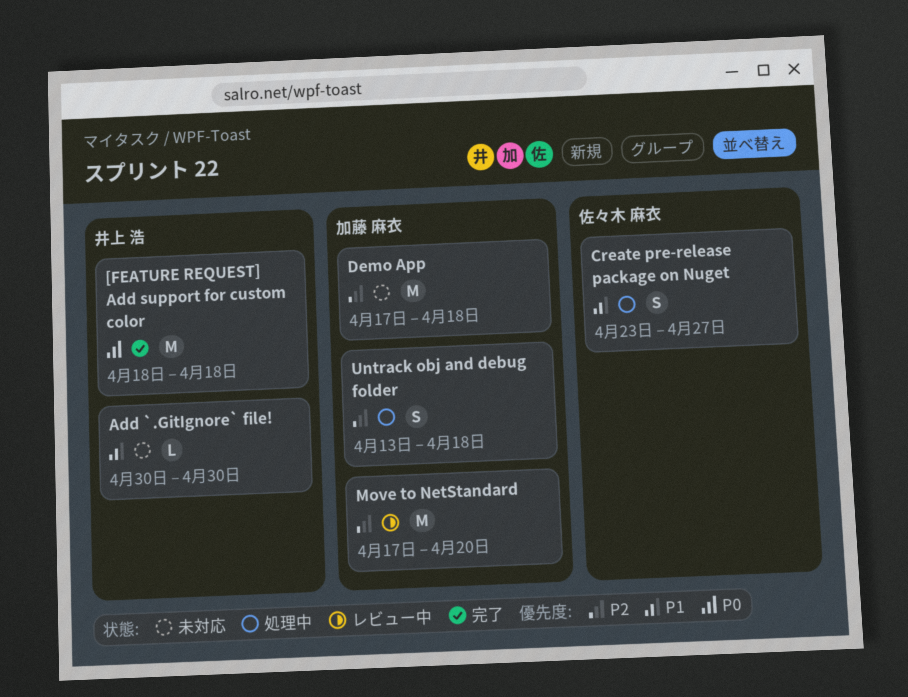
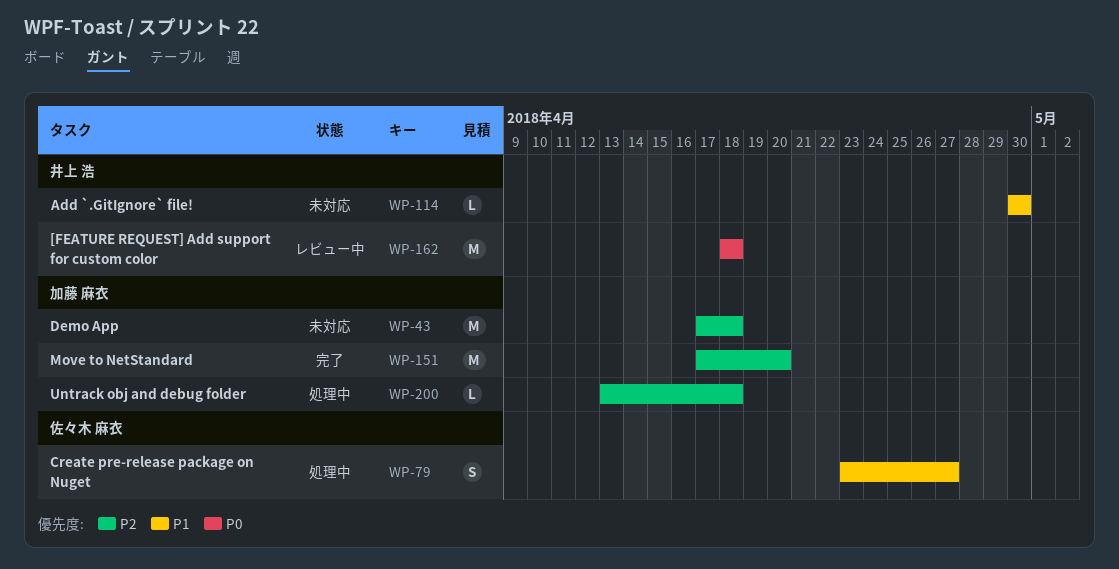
[FEATURE REQUEST] Add support for custom color, status: 完了 -> レビュー中
Move to NetStandard, status: レビュー中 -> 完了
Untrack obj and debug folder, estimate: S -> L

